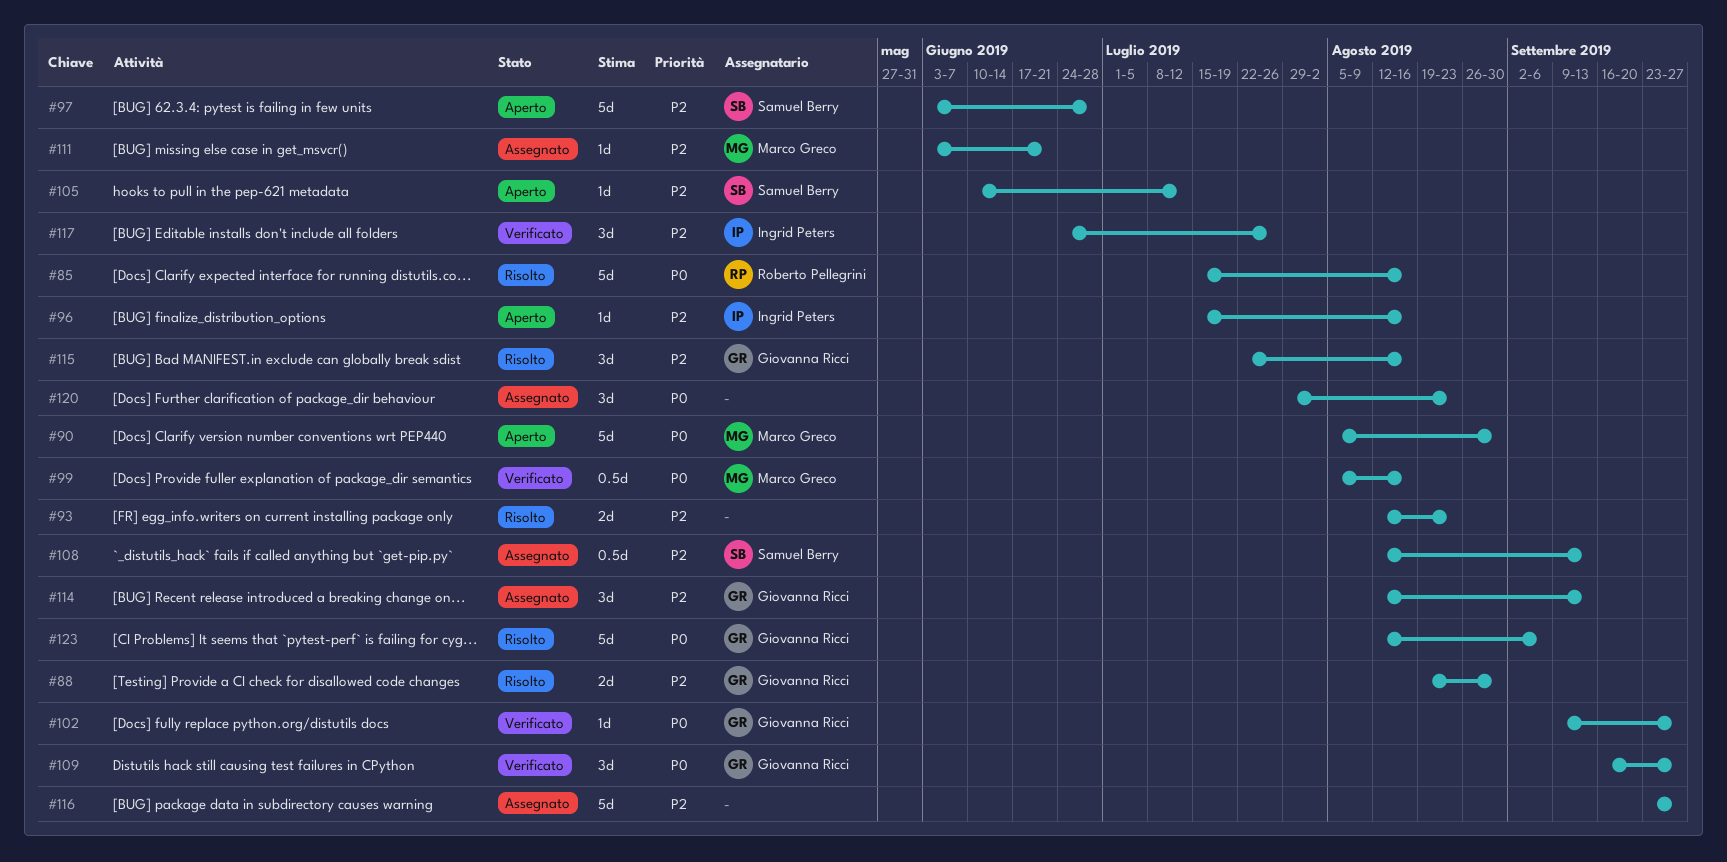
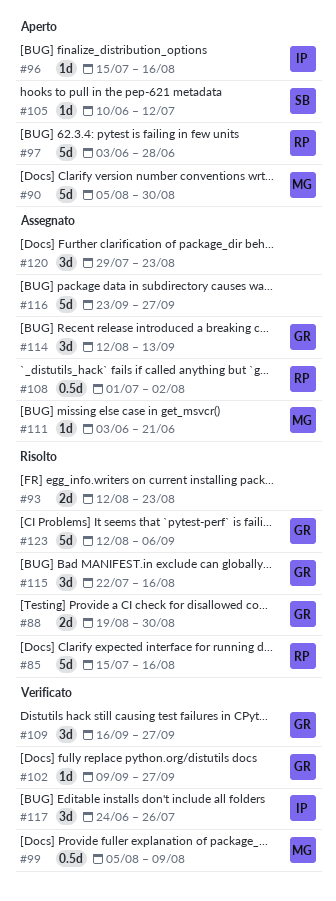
#97, owner: Samuel Berry -> Roberto Pellegrini
#99, due: Aug 16 -> Aug 9
#108, owner: Samuel Berry -> Roberto Pellegrini
#108, start: Aug 12 -> Jul 1
#108, due: Sep 13 -> Aug 2

